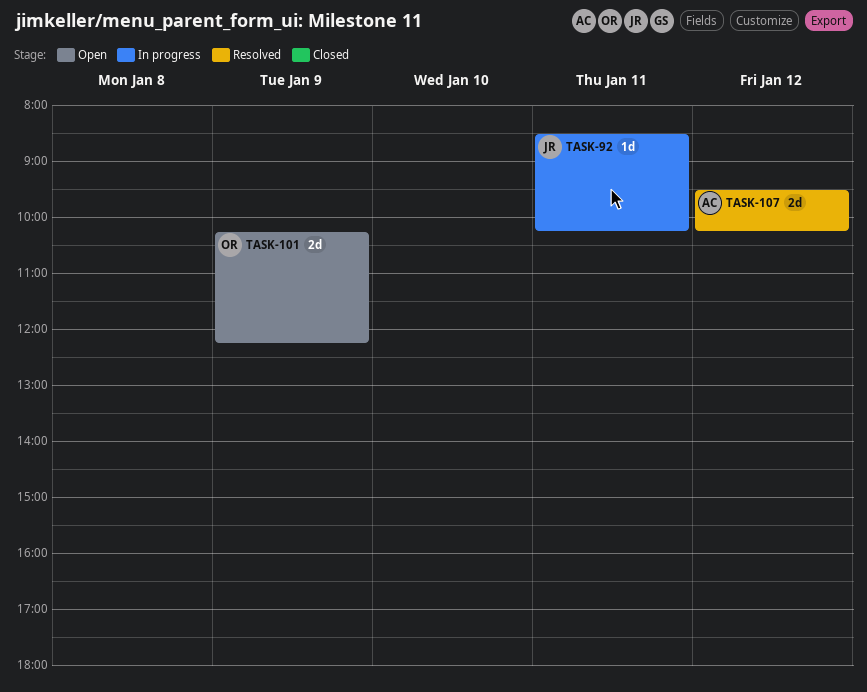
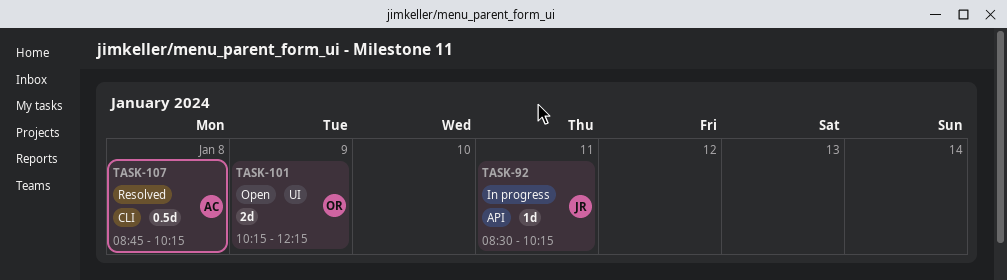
TASK-107, estimate: 2d -> 0.5d
TASK-107, day: Jan 12 -> Jan 8
TASK-107, begins: 09:30 -> 08:45

